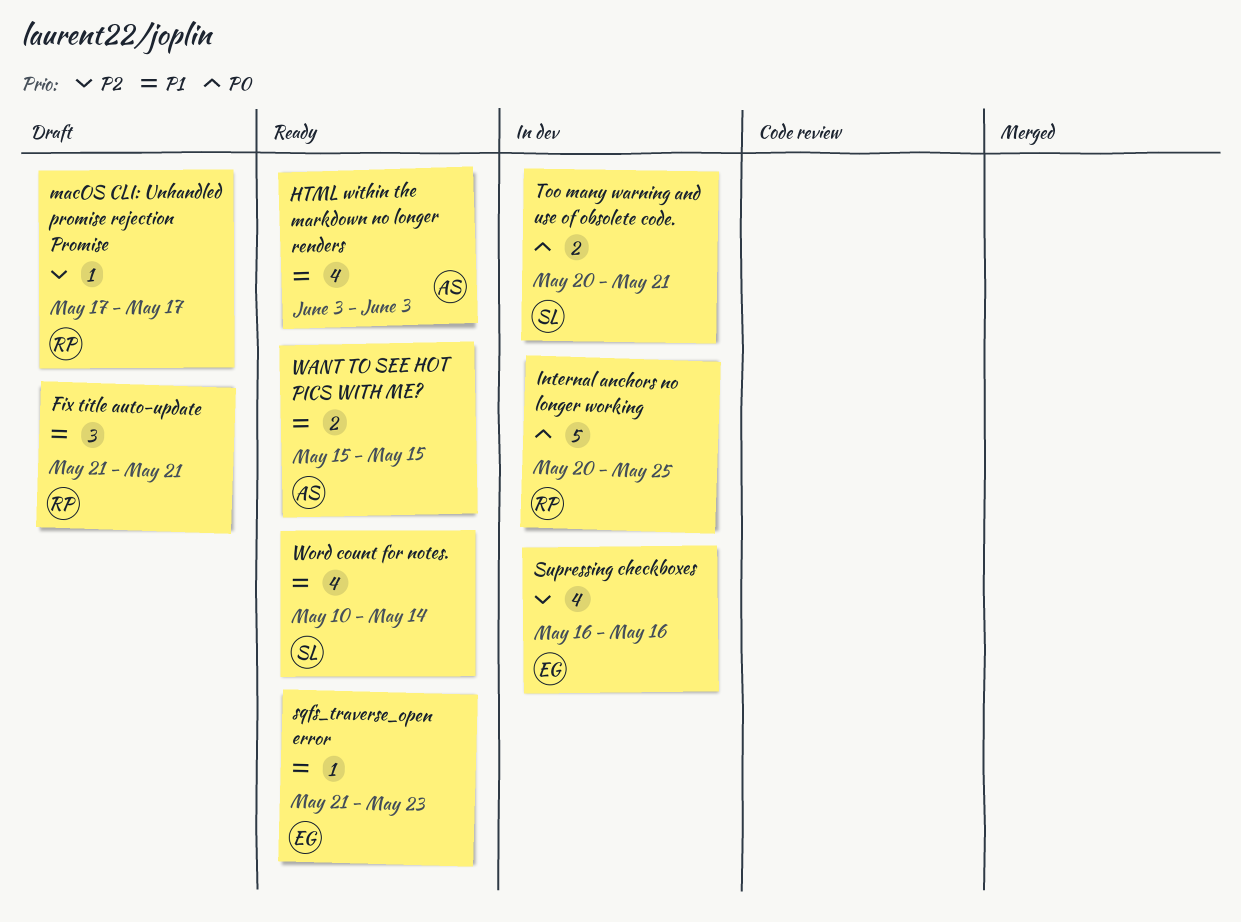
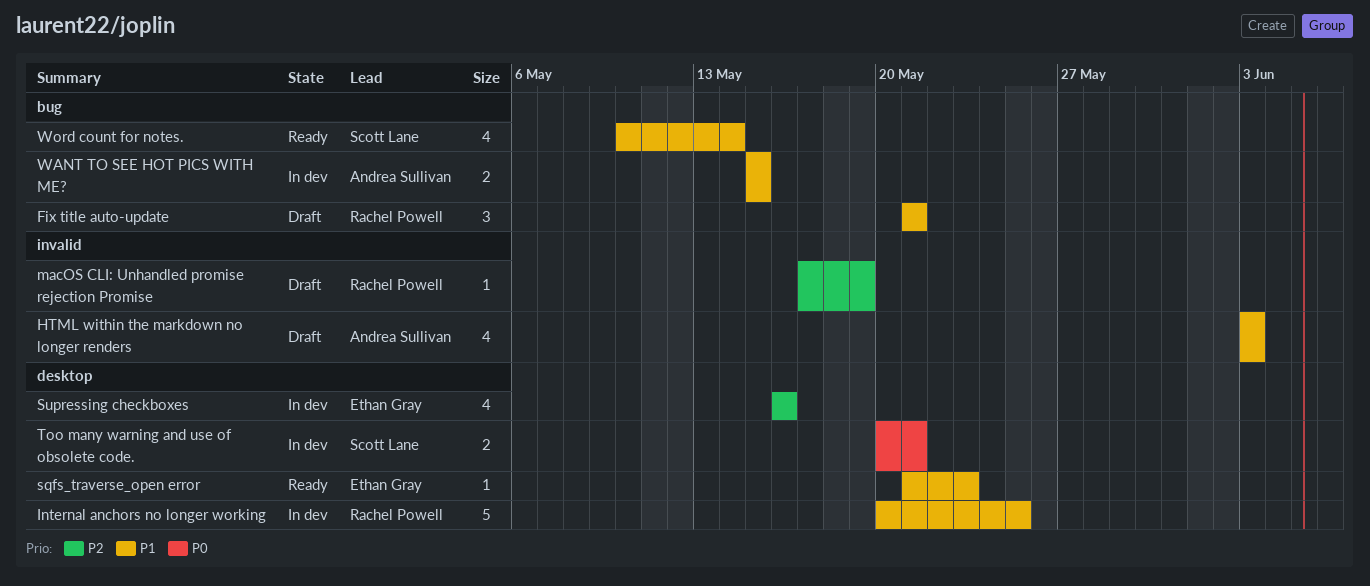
HTML within the markdown no longer renders, status: Ready -> Draft
Internal anchors no longer working, priority: P0 -> P1
macOS CLI: Unhandled promise rejection Promise, due: May 17 -> May 19
WANT TO SEE HOT PICS WITH ME?, status: Ready -> In dev

